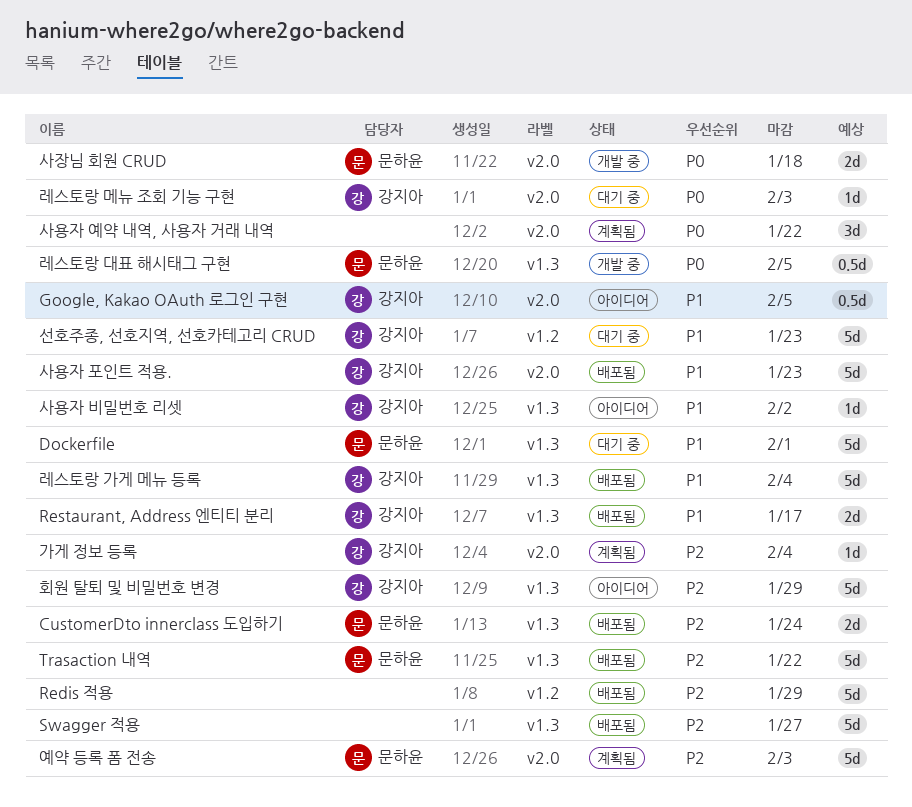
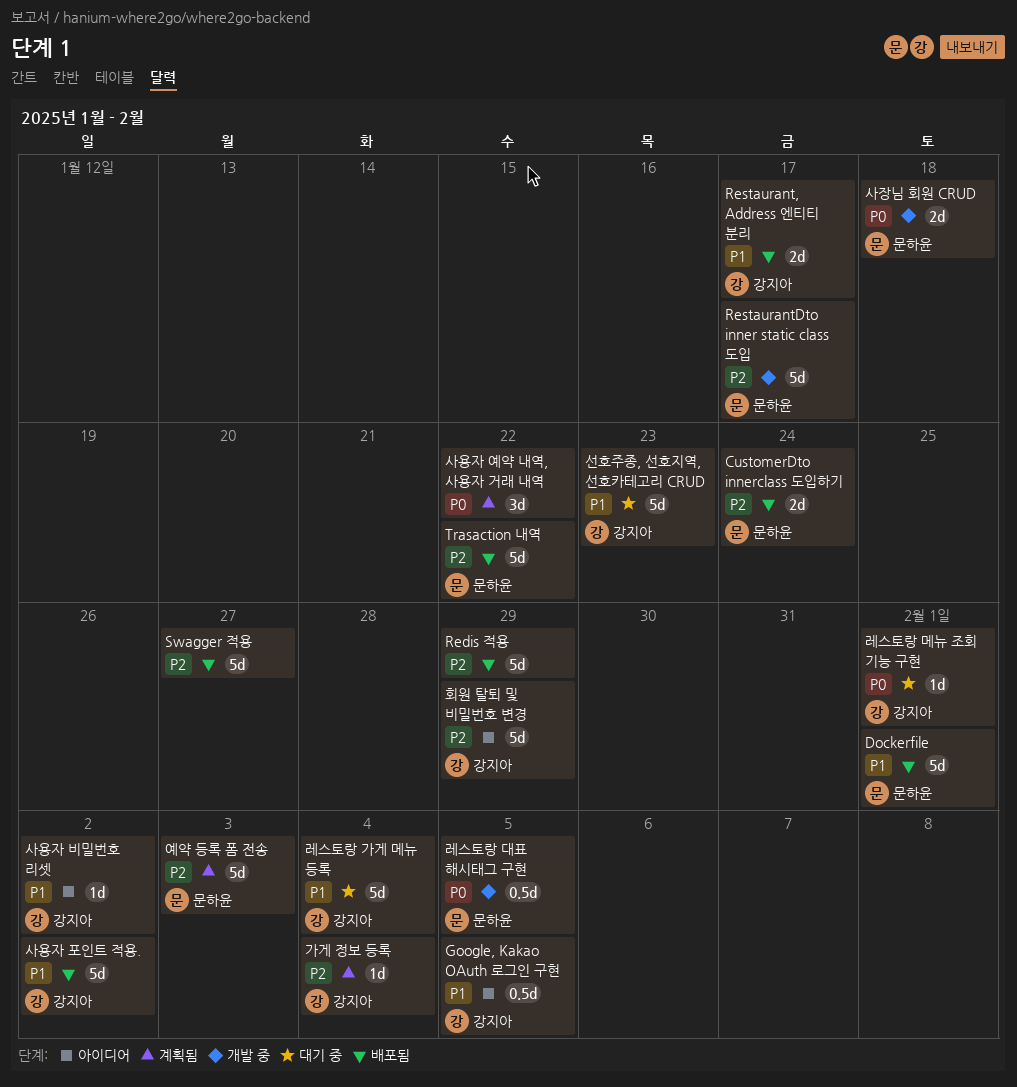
Dockerfile, status: 대기 중 -> 배포됨
RestaurantDto inner static class 도입: none -> present
레스토랑 가게 메뉴 등록, status: 배포됨 -> 대기 중
레스토랑 메뉴 조회 기능 구현, due: Feb 3 -> Feb 1
사용자 포인트 적용., due: Jan 23 -> Feb 2

